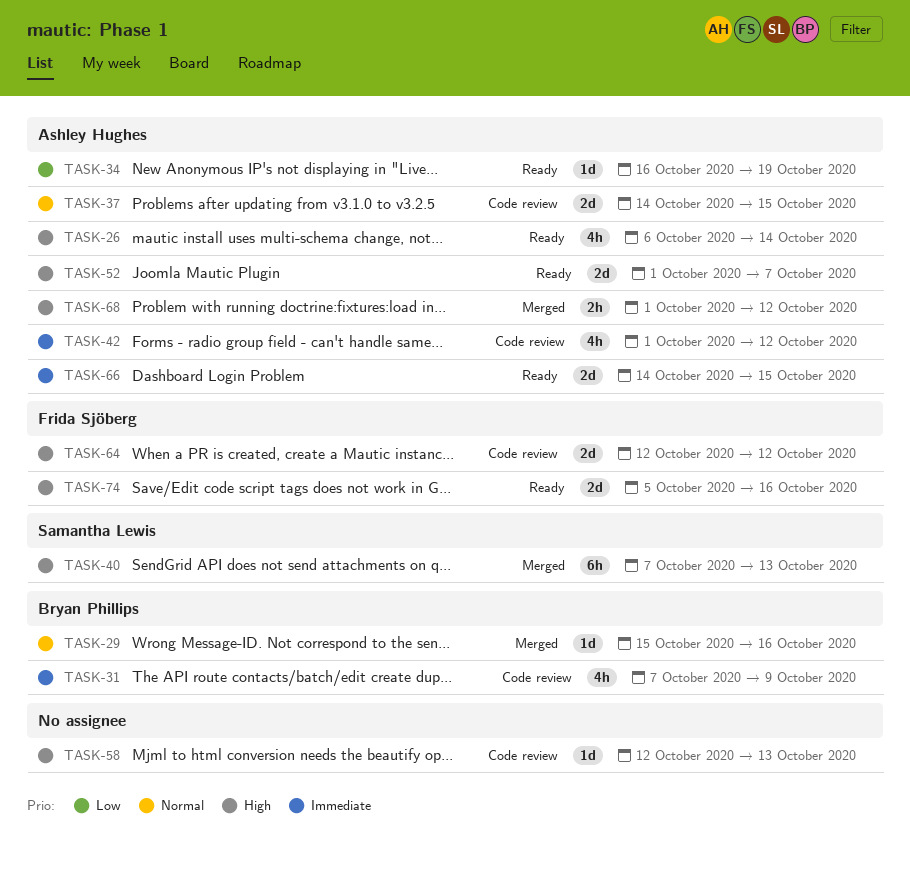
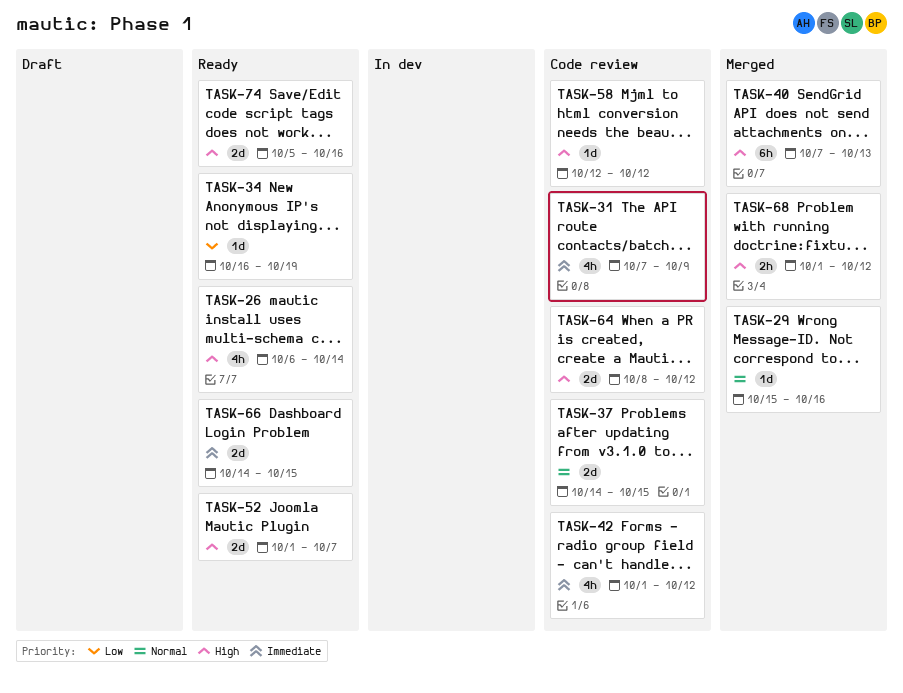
TASK-58, due: Oct 13 -> Oct 12
TASK-64, start: Oct 12 -> Oct 8

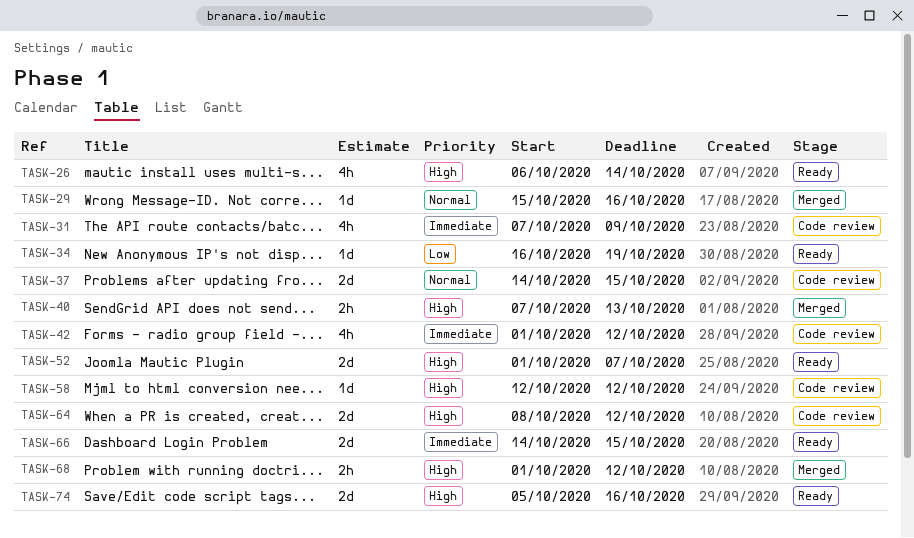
TASK-40, estimate: 6h -> 2h

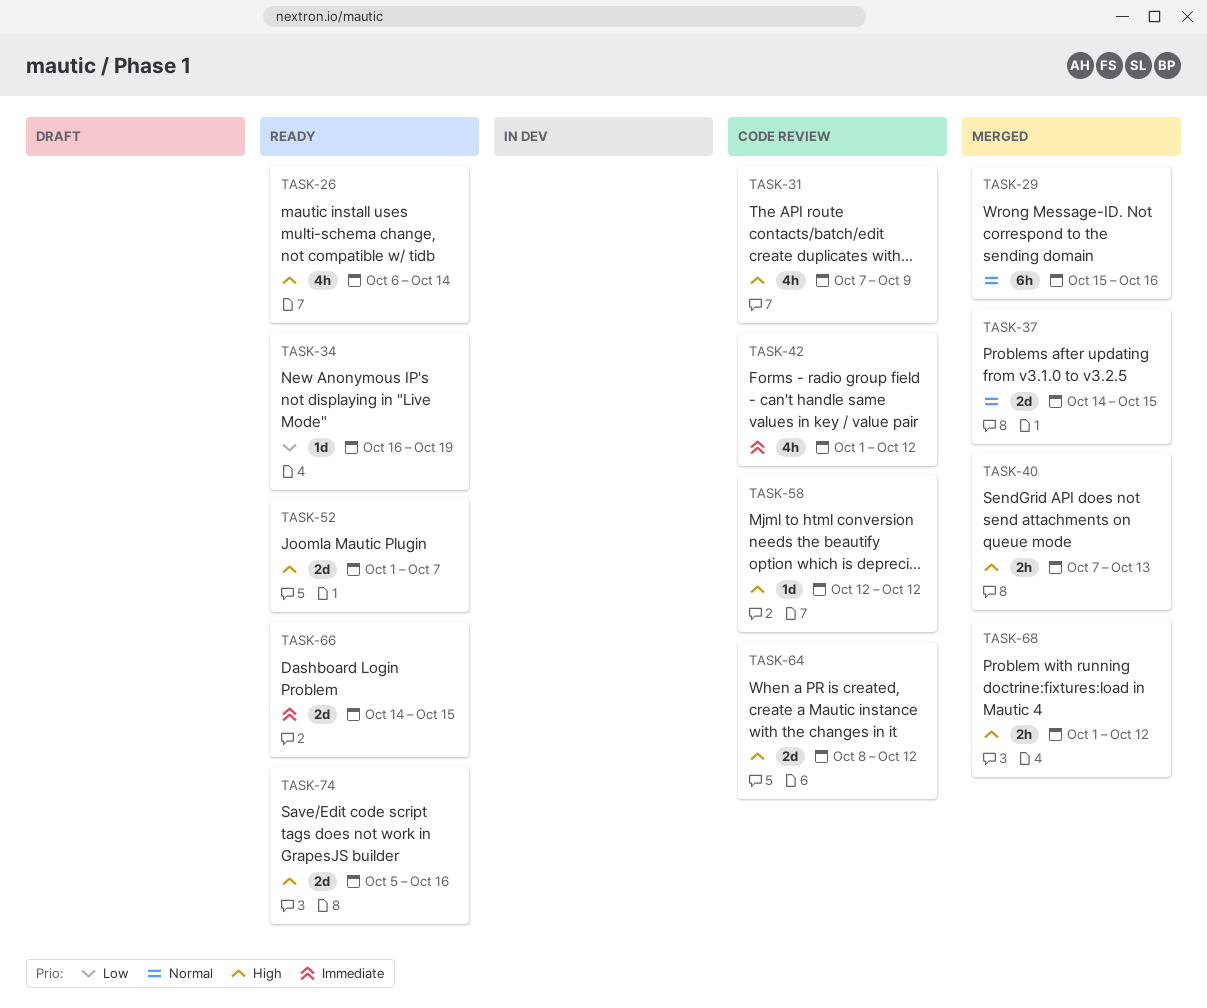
TASK-29, estimate: 1d -> 6h
TASK-31, priority: Immediate -> High
TASK-37, status: Code review -> Merged

